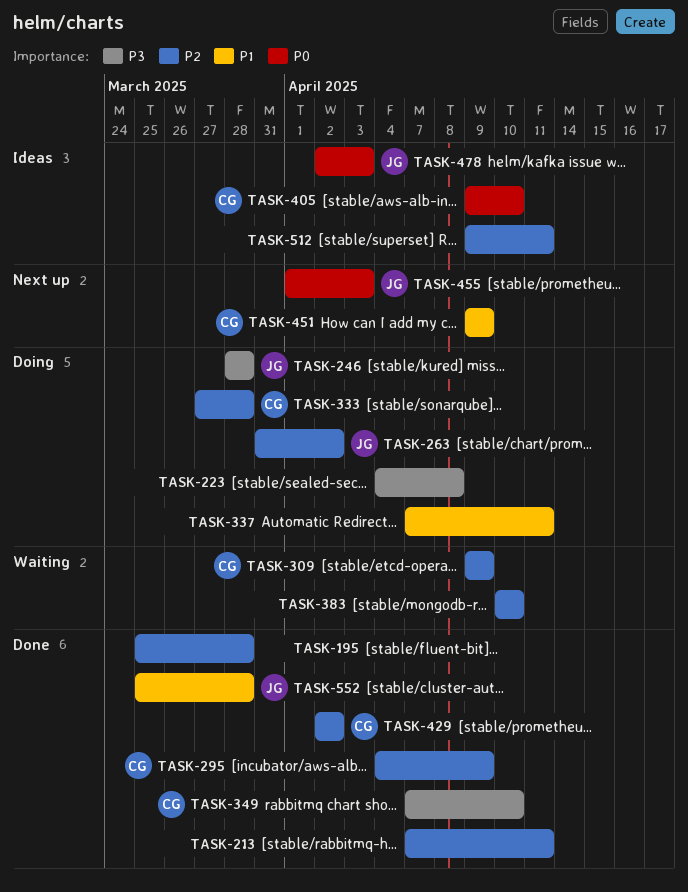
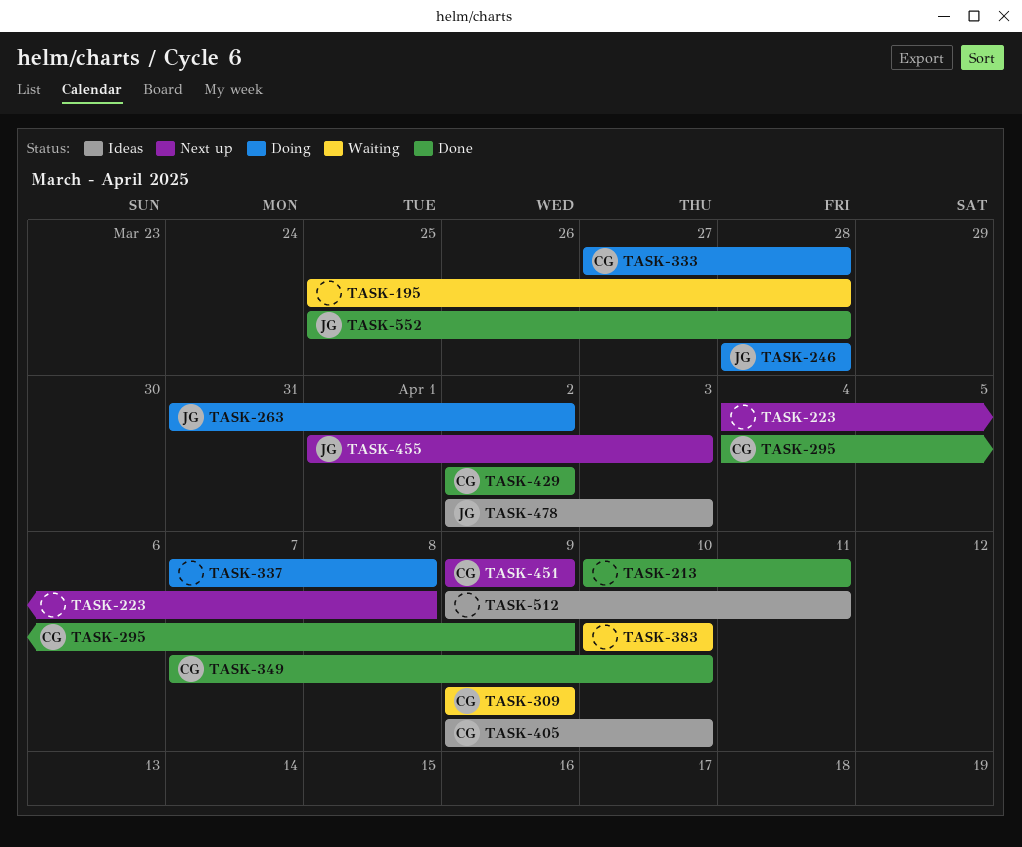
TASK-195, status: Done -> Waiting
TASK-213, start: Apr 7 -> Apr 10
TASK-223, status: Doing -> Next up
TASK-337, due: Apr 11 -> Apr 8

